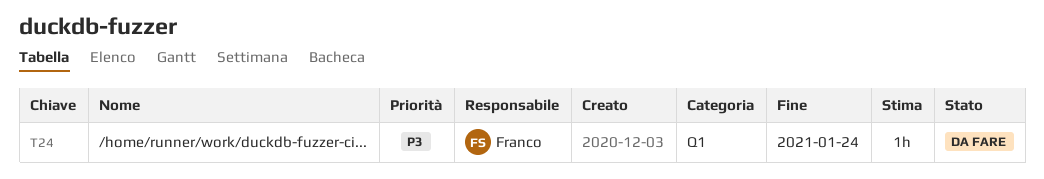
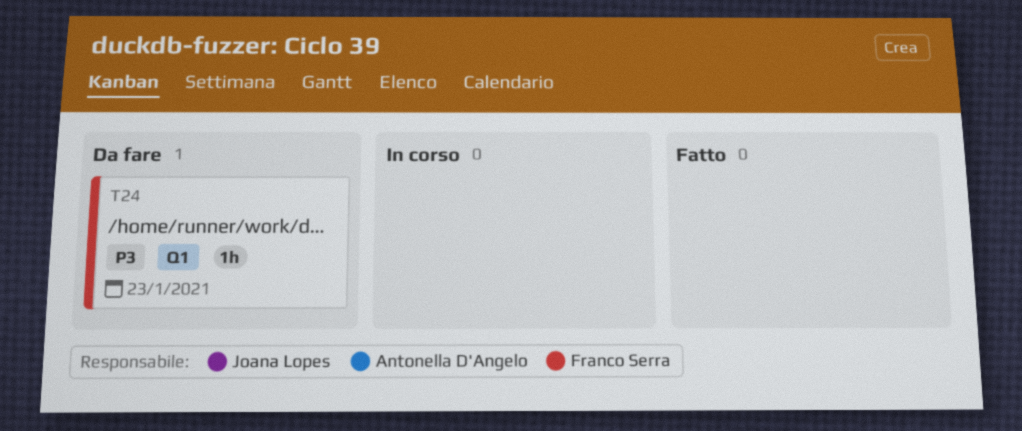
T24, due: Jan 24 -> Jan 23

